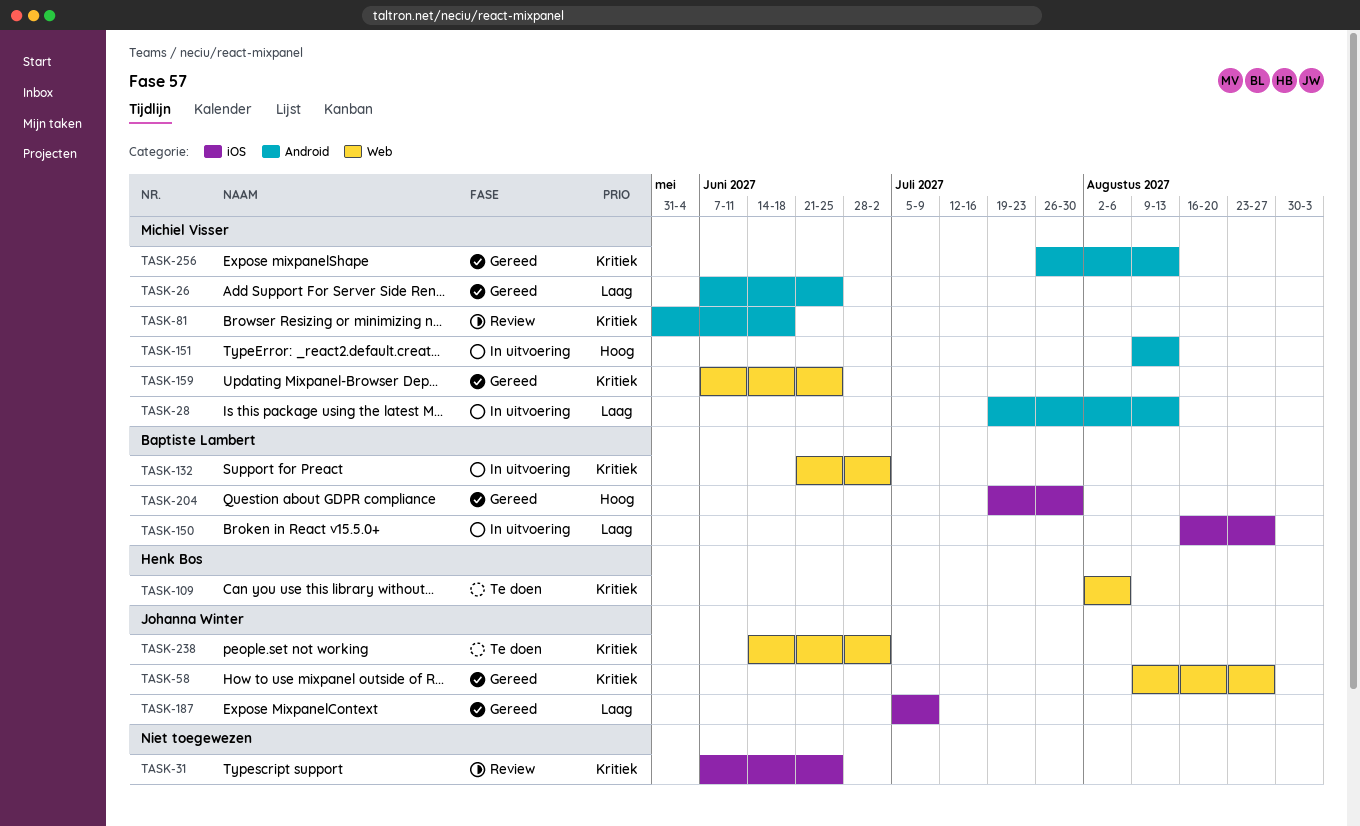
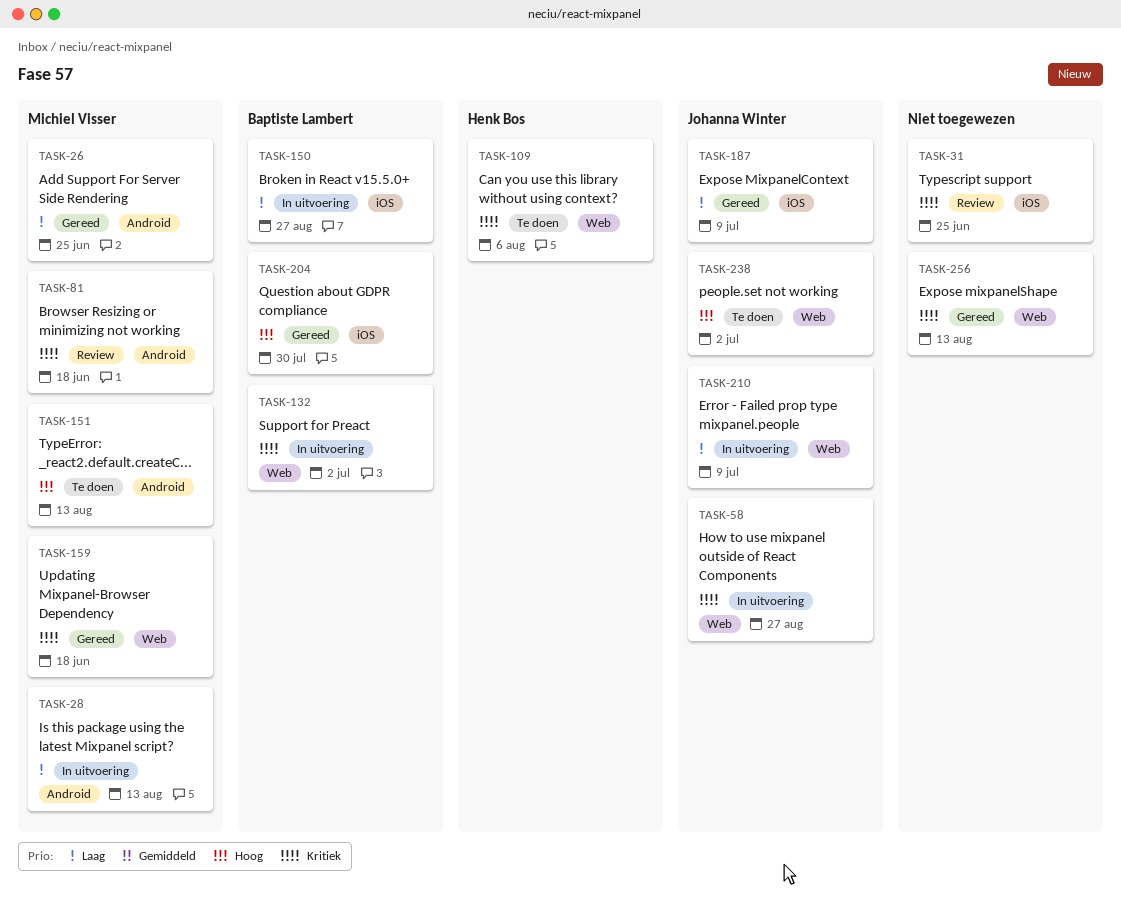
TASK-58, status: Gereed -> In uitvoering
TASK-151, status: In uitvoering -> Te doen
TASK-159, due: Jun 25 -> Jun 18
TASK-210: none -> present
TASK-238, priority: Kritiek -> Hoog
TASK-256, owner: Michiel Visser -> none
TASK-256, label: Android -> Web

